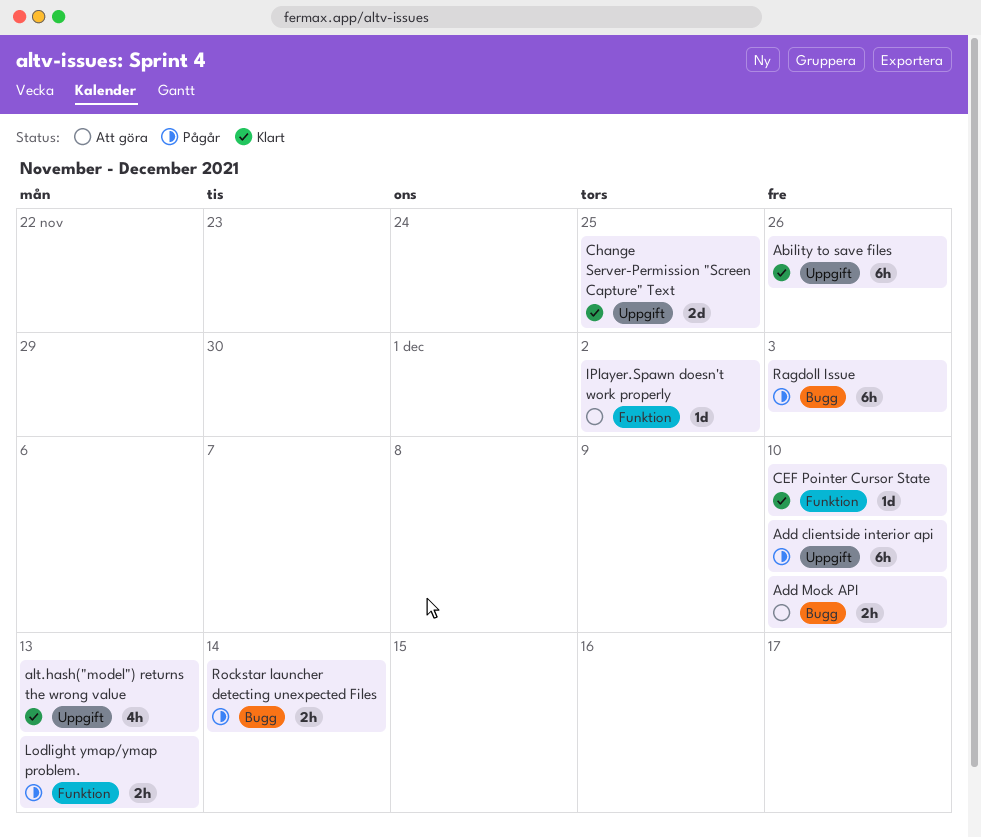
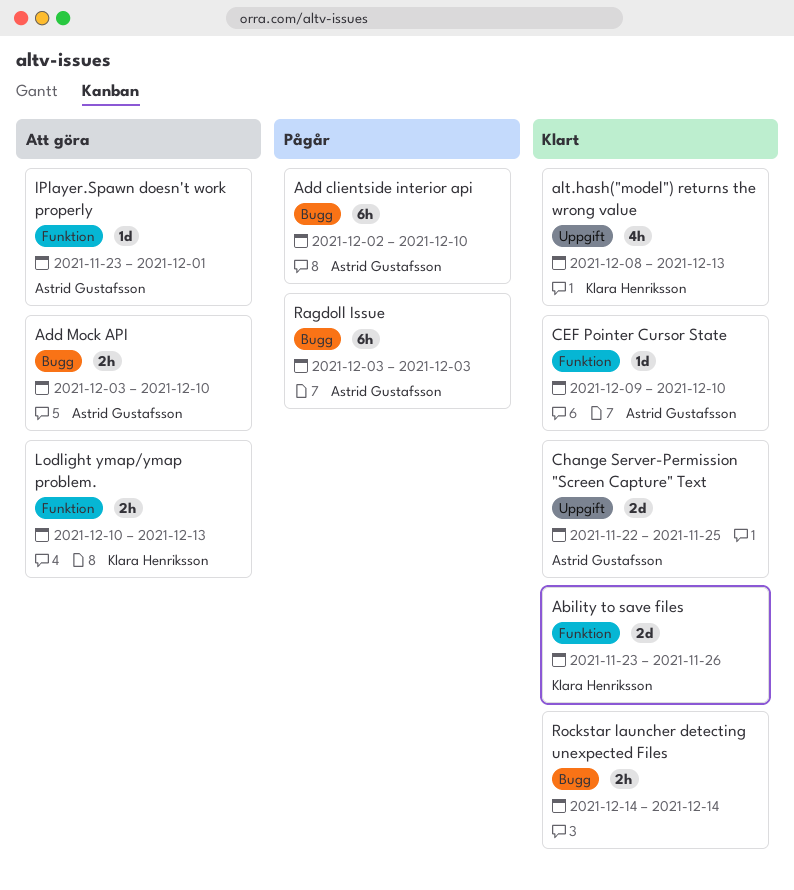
Ability to save files, label: Uppgift -> Funktion
Ability to save files, estimate: 6h -> 2d
Add clientside interior api, label: Uppgift -> Bugg
IPlayer.Spawn doesn't work properly, due: Dec 2 -> Dec 1
Lodlight ymap/ymap problem., status: Pågår -> Att göra
Rockstar launcher detecting unexpected Files, status: Pågår -> Klart

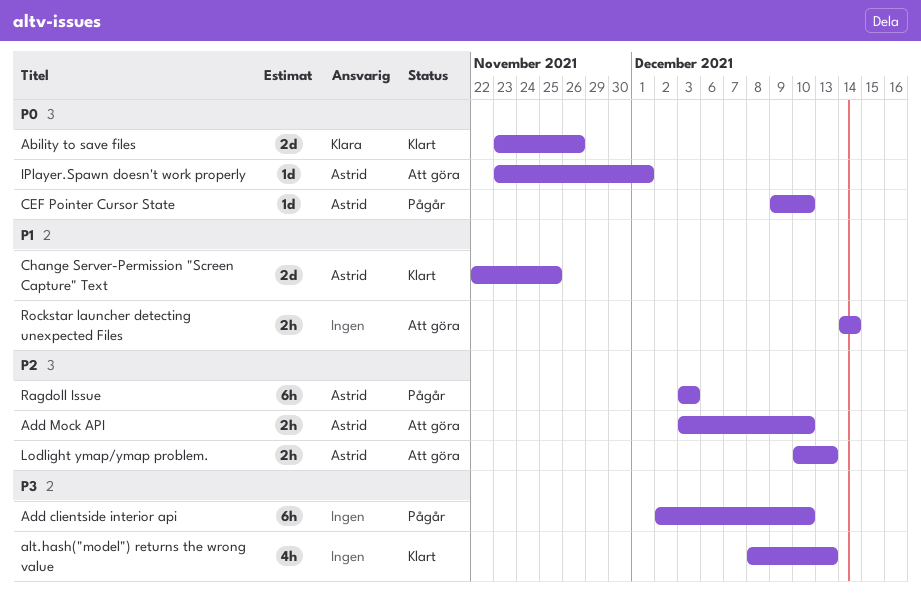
Add clientside interior api, owner: Astrid Gustafsson -> none
alt.hash("model") returns the wrong value, owner: Klara Henriksson -> none
CEF Pointer Cursor State, status: Klart -> Pågår
Lodlight ymap/ymap problem., owner: Klara Henriksson -> Astrid Gustafsson
Rockstar launcher detecting unexpected Files, status: Klart -> Att göra

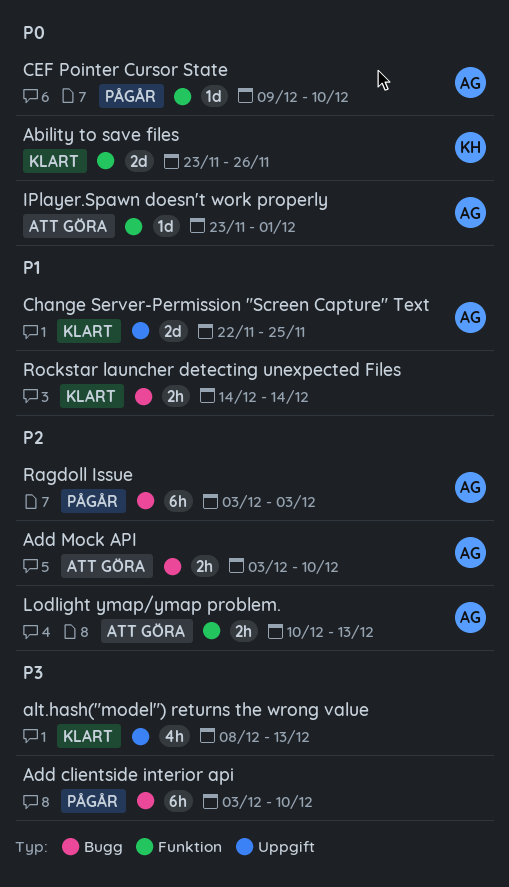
Add clientside interior api, start: Dec 2 -> Dec 3
Rockstar launcher detecting unexpected Files, status: Att göra -> Klart

